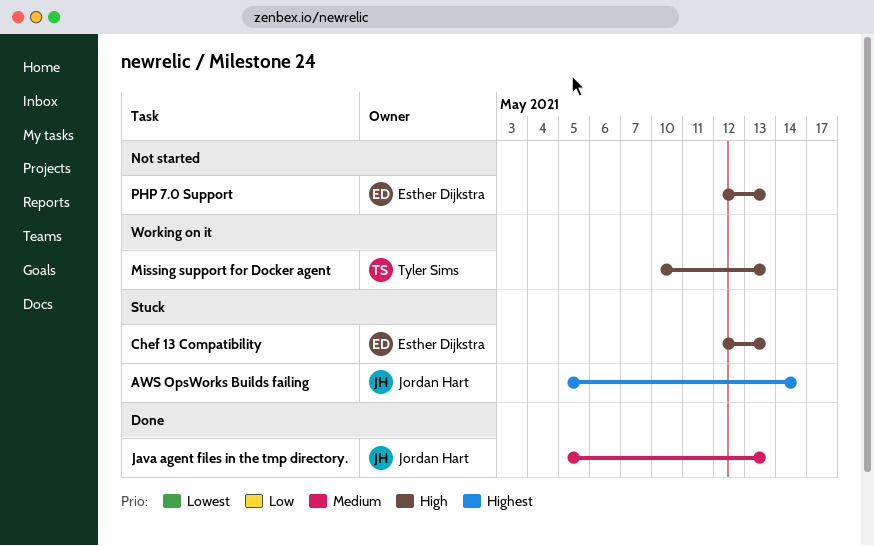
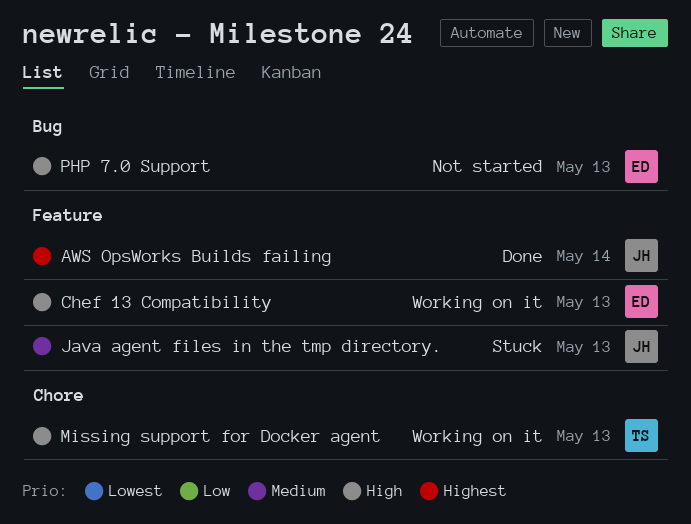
AWS OpsWorks Builds failing, status: Stuck -> Done
Chef 13 Compatibility, status: Stuck -> Working on it
Java agent files in the tmp directory., status: Done -> Stuck

